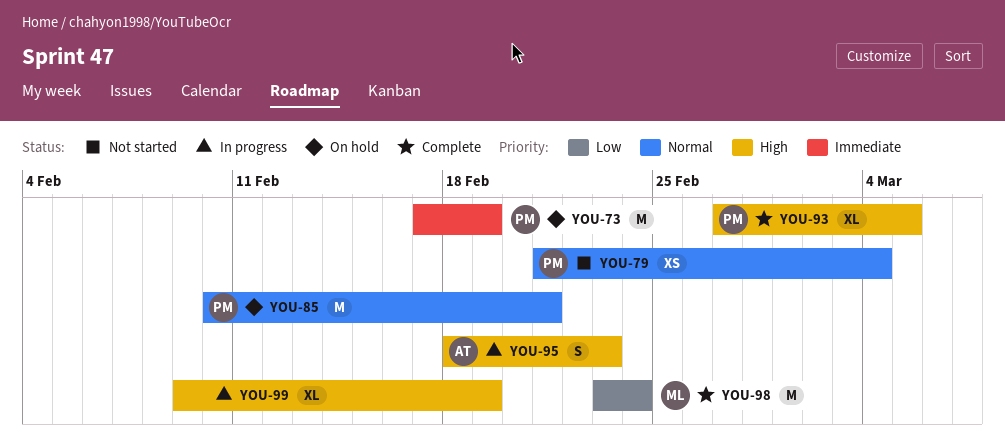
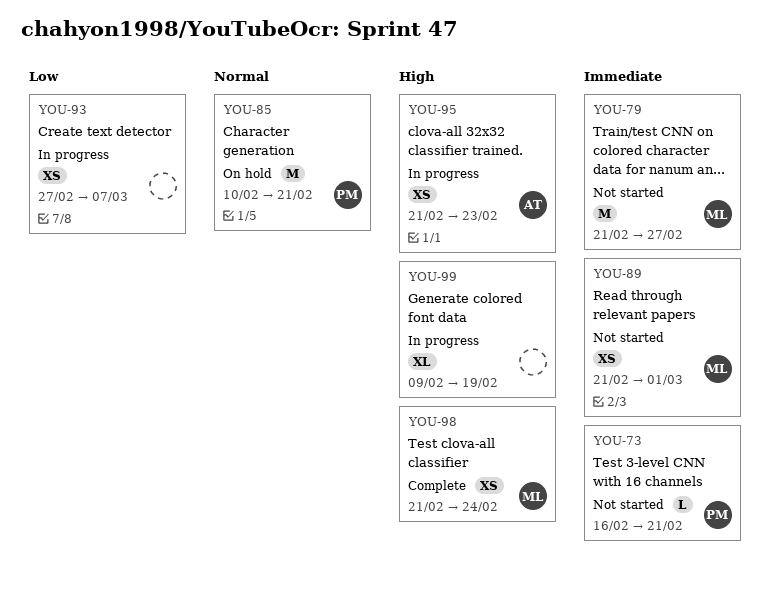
YOU-73, status: On hold -> Not started
YOU-73, estimate: M -> L
YOU-73, start: Feb 17 -> Feb 16
YOU-73, due: Feb 19 -> Feb 21
YOU-79, owner: PM -> ML
YOU-79, priority: Normal -> Immediate
YOU-79, estimate: XS -> M
YOU-79, due: Mar 4 -> Feb 27
YOU-89: none -> present
YOU-93, status: Complete -> In progress
YOU-93, owner: PM -> none
YOU-93, priority: High -> Low
YOU-93, estimate: XL -> XS
YOU-93, due: Mar 5 -> Mar 7
YOU-95, estimate: S -> XS
YOU-95, start: Feb 18 -> Feb 21
YOU-98, priority: Low -> High
YOU-98, estimate: M -> XS
YOU-98, start: Feb 23 -> Feb 21

